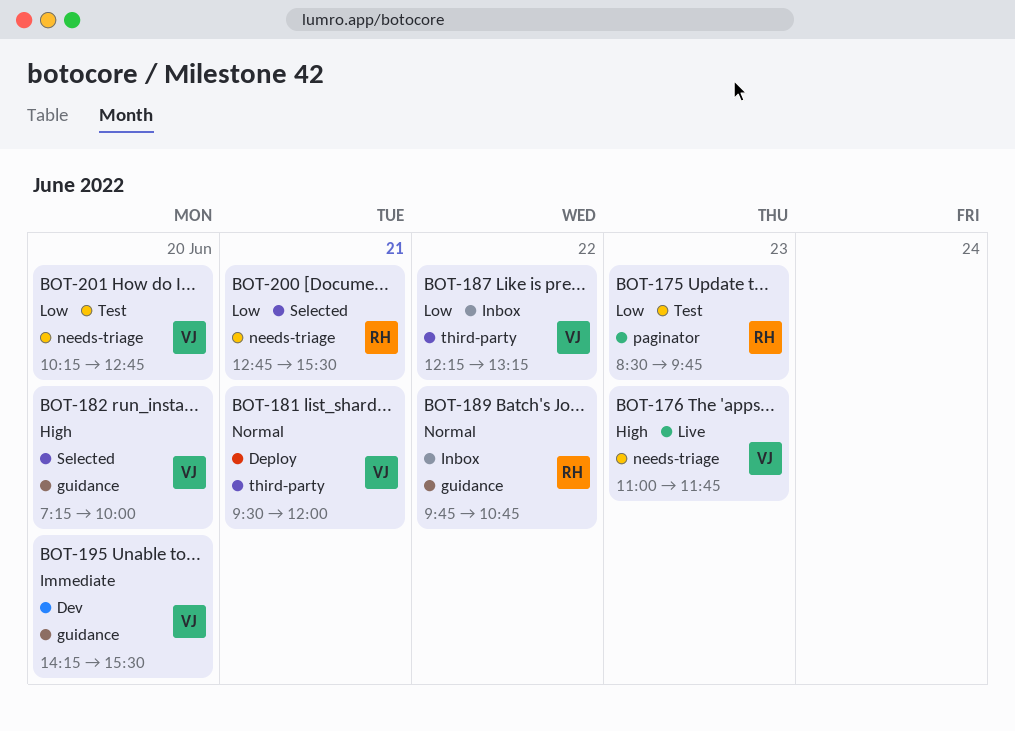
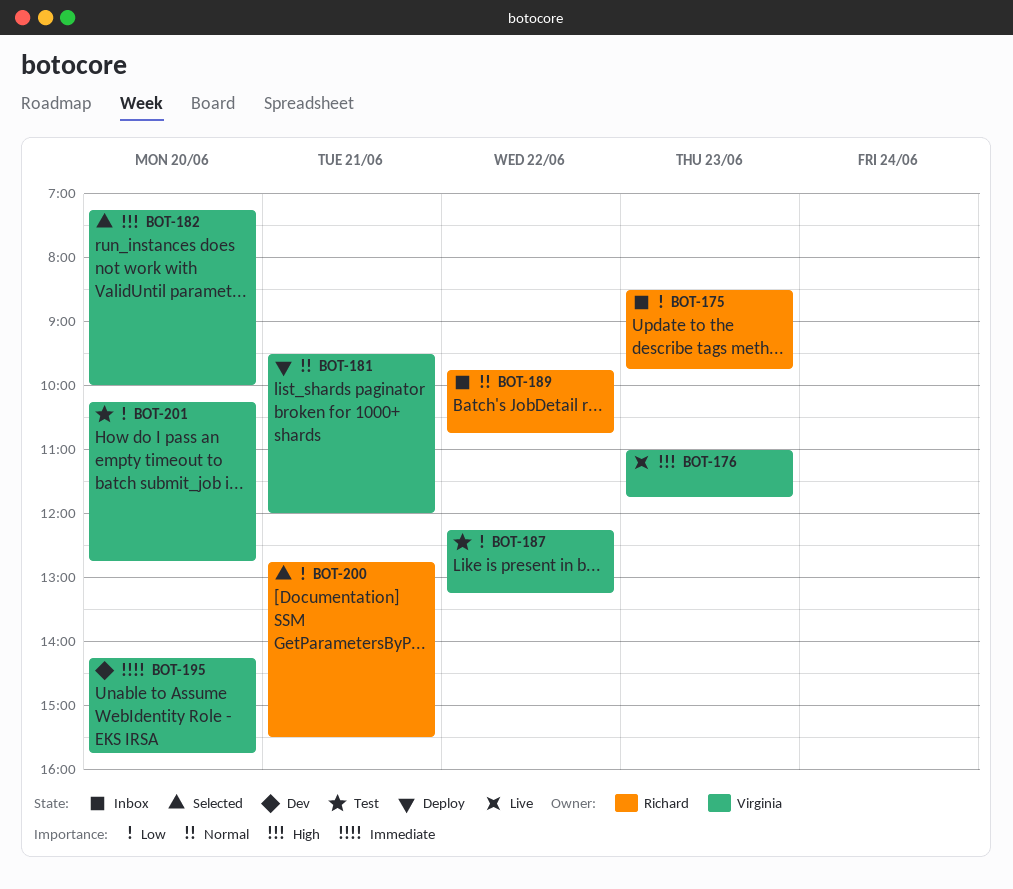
BOT-175, status: Test -> Inbox
BOT-187, status: Inbox -> Test
BOT-195, ends: 15:30 -> 15:45

